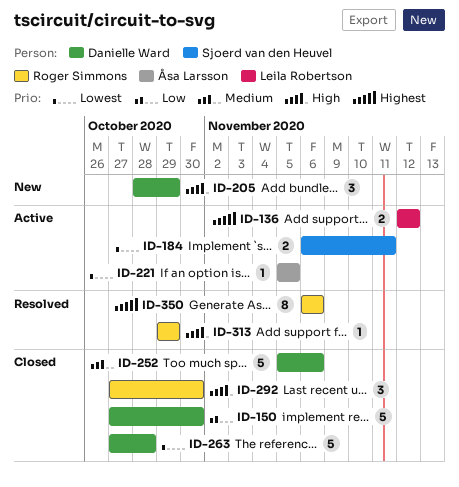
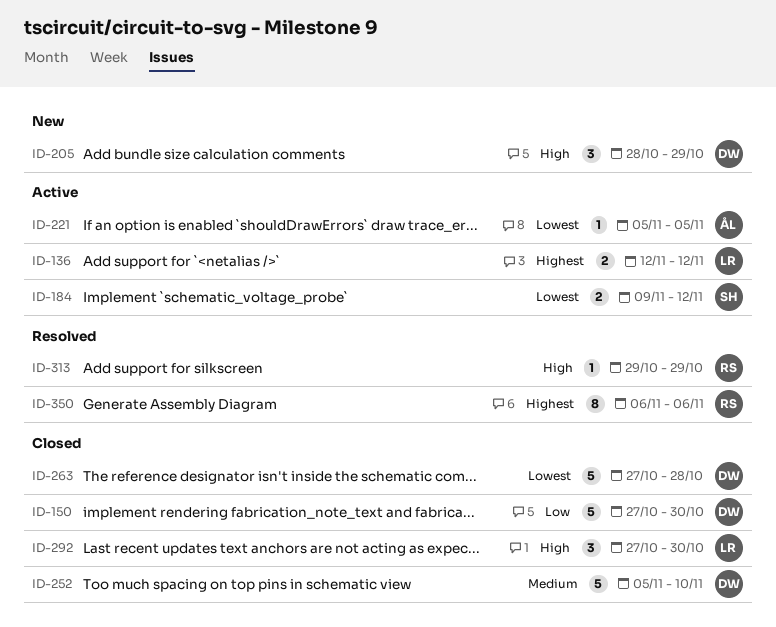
ID-184, start: Nov 6 -> Nov 9
ID-184, due: Nov 11 -> Nov 12
ID-252, due: Nov 6 -> Nov 10
ID-292, owner: Roger Simmons -> Leila Robertson

